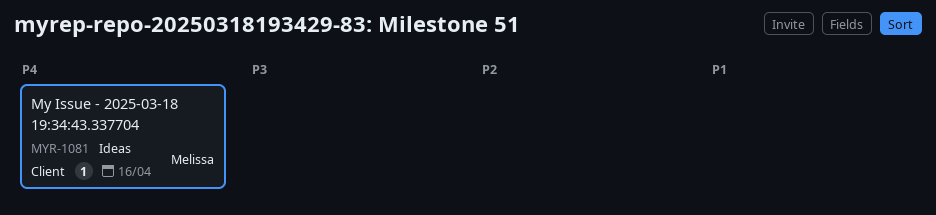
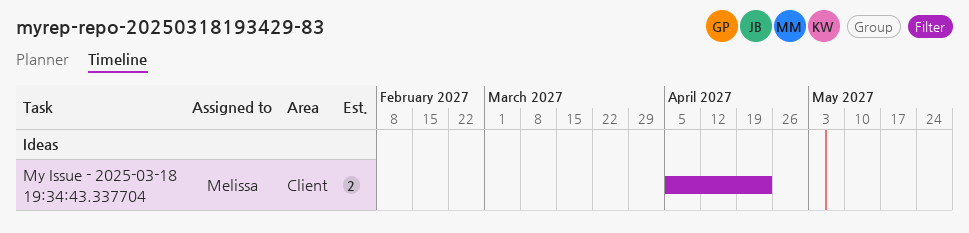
My Issue - 2025-03-18 19:34:43.337704, estimate: 1 -> 2
My Issue - 2025-03-18 19:34:43.337704, due: Apr 16 -> Apr 23

